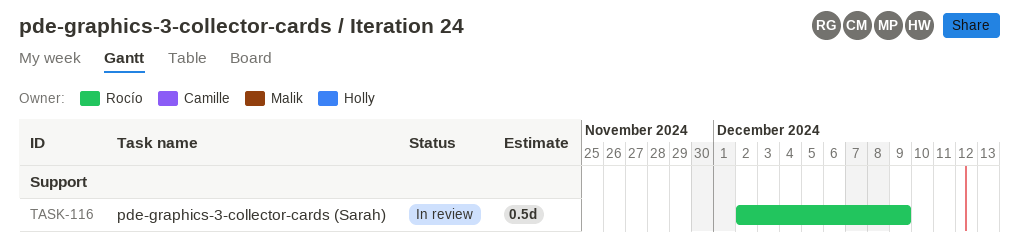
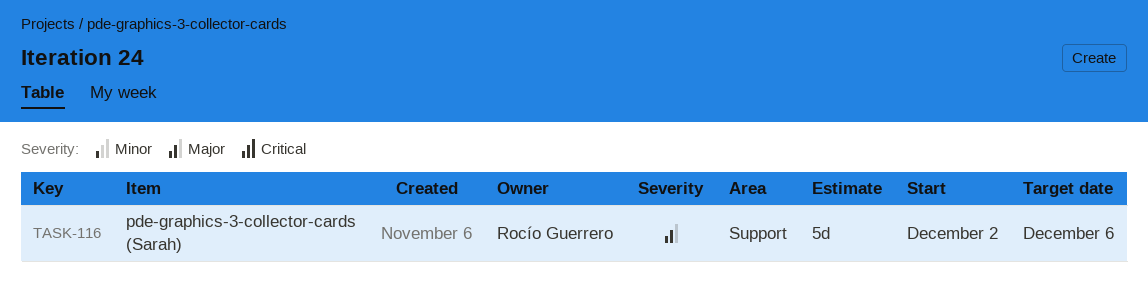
TASK-116, estimate: 0.5d -> 5d
TASK-116, due: Dec 9 -> Dec 6

